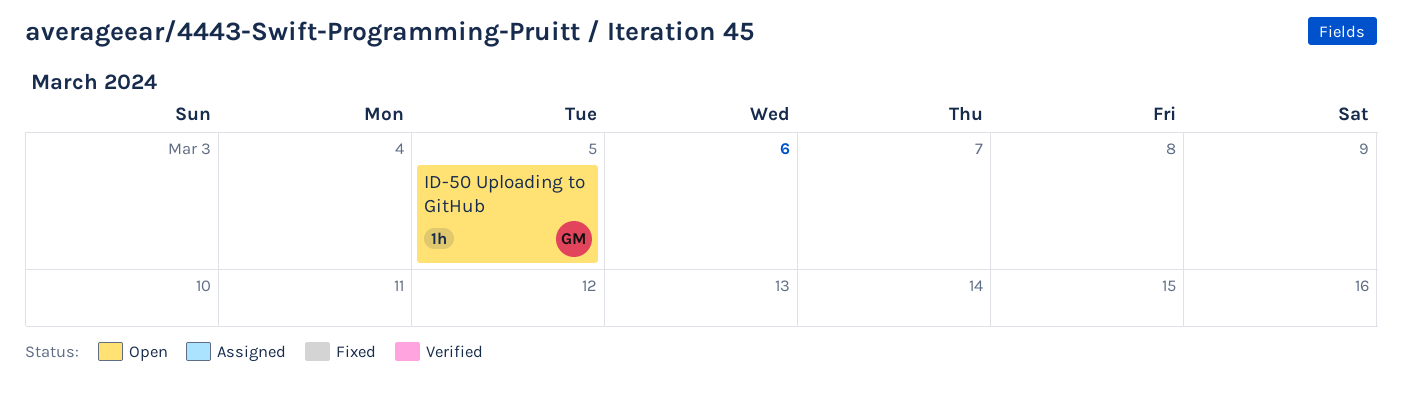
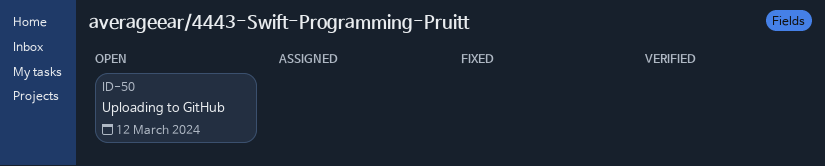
ID-50, due: Mar 5 -> Mar 12

